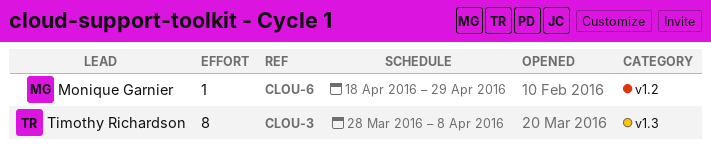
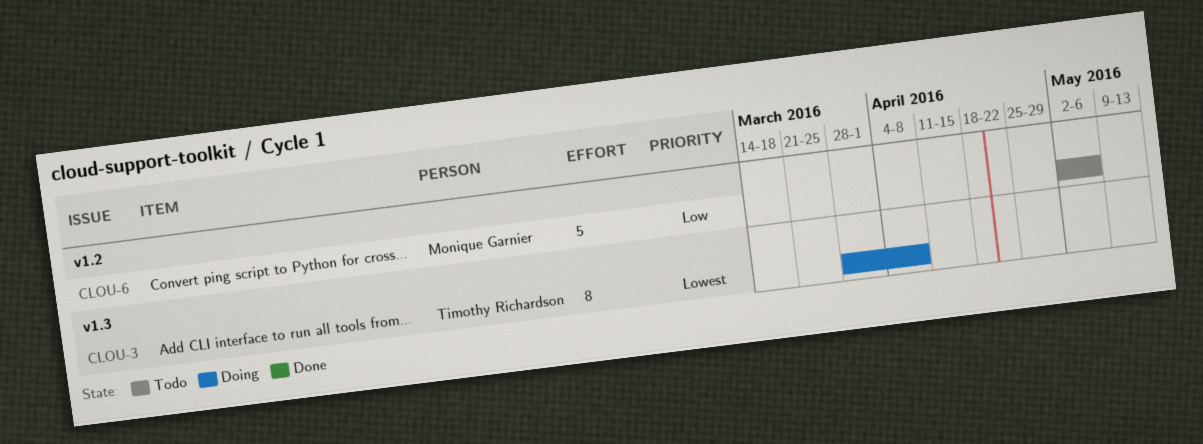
CLOU-6, estimate: 1 -> 5
CLOU-6, start: Apr 18 -> May 2
CLOU-6, due: Apr 29 -> May 6

